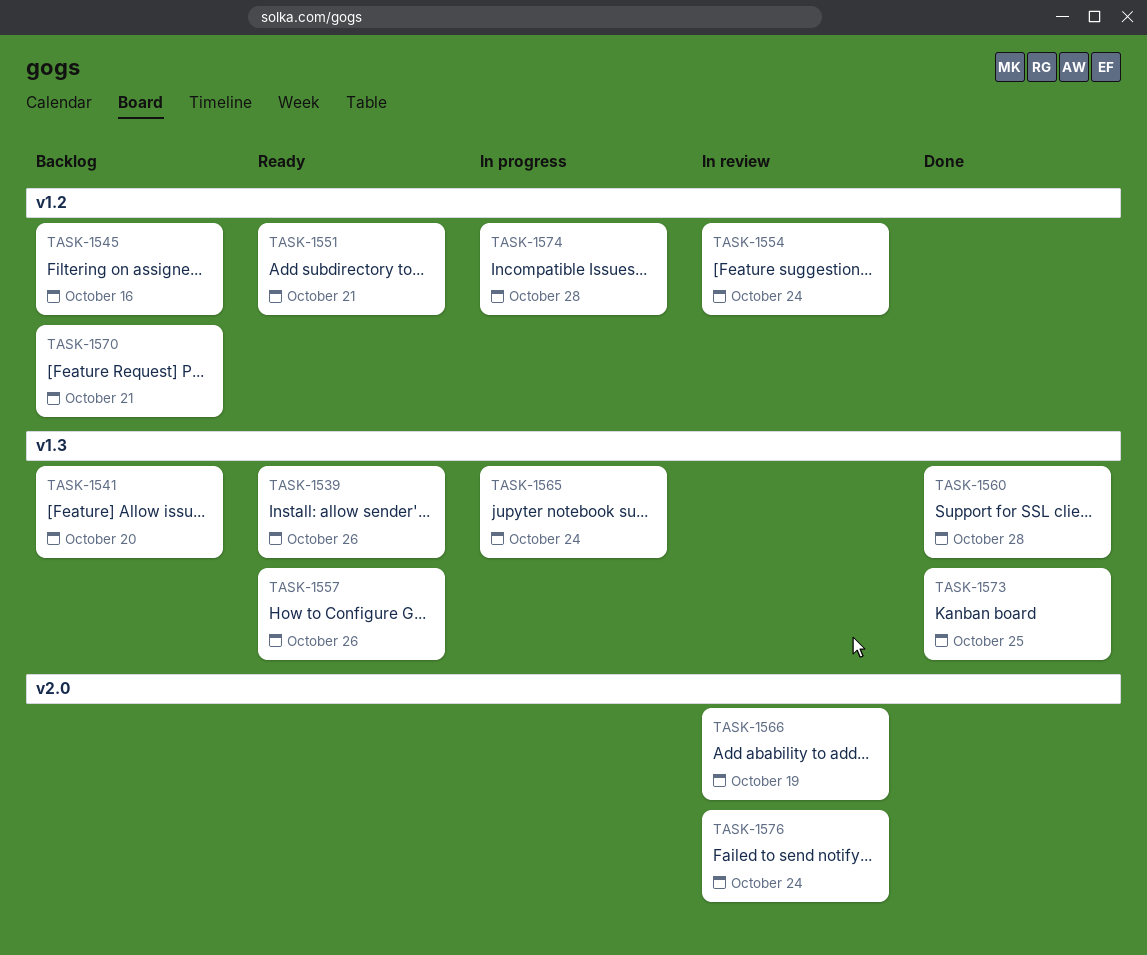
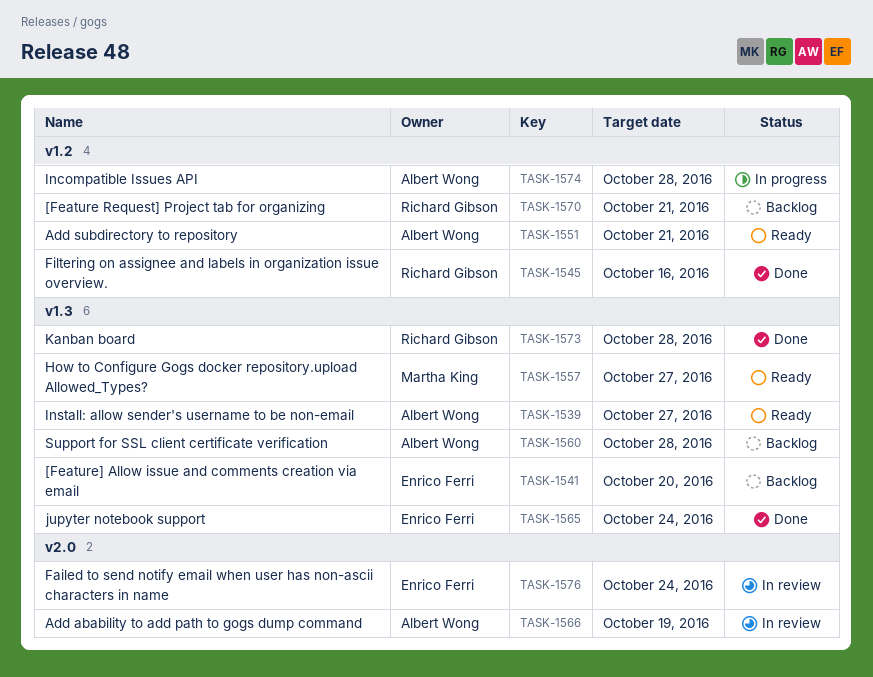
TASK-1539, due: Oct 26 -> Oct 27
TASK-1545, status: Backlog -> Done
TASK-1554: present -> none
TASK-1557, due: Oct 26 -> Oct 27
TASK-1560, status: Done -> Backlog
TASK-1565, status: In progress -> Done
TASK-1573, due: Oct 25 -> Oct 28

